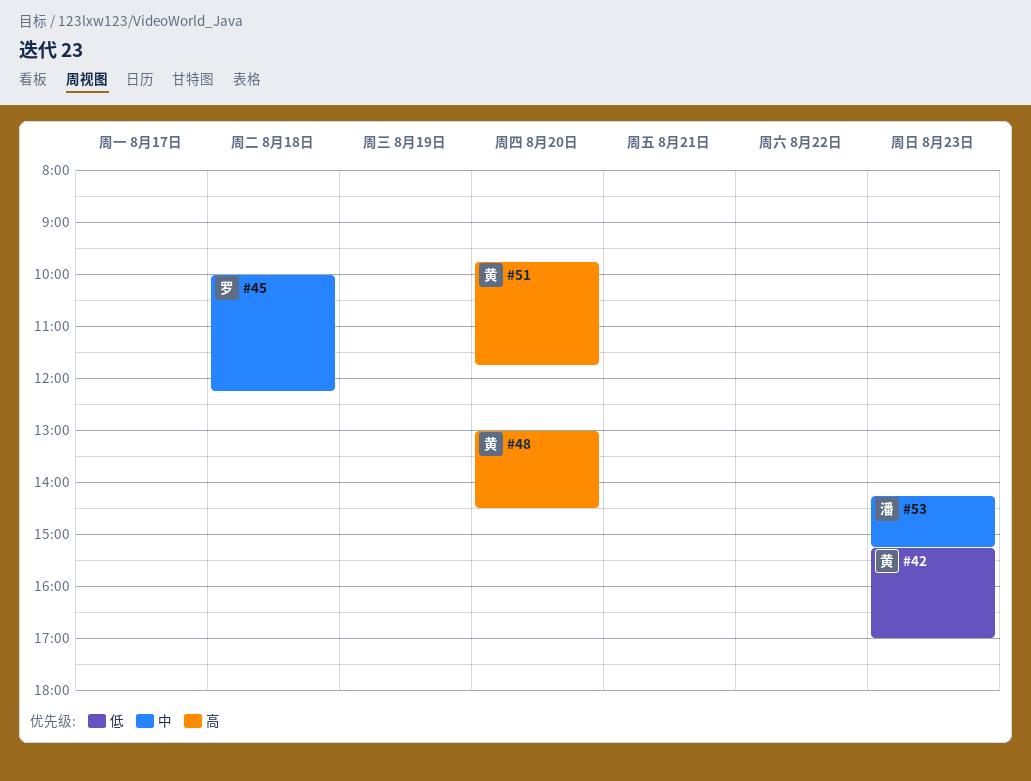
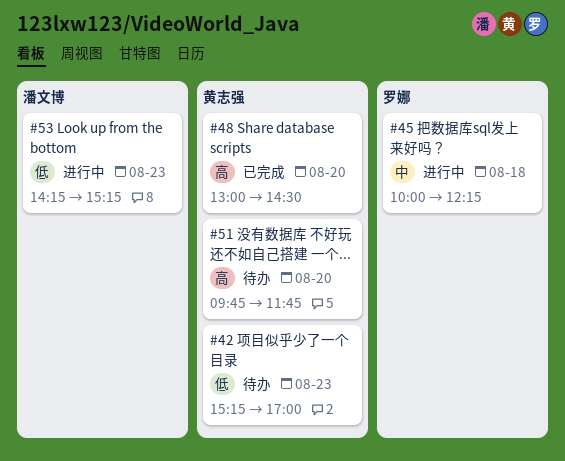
#53, priority: 中 -> 低

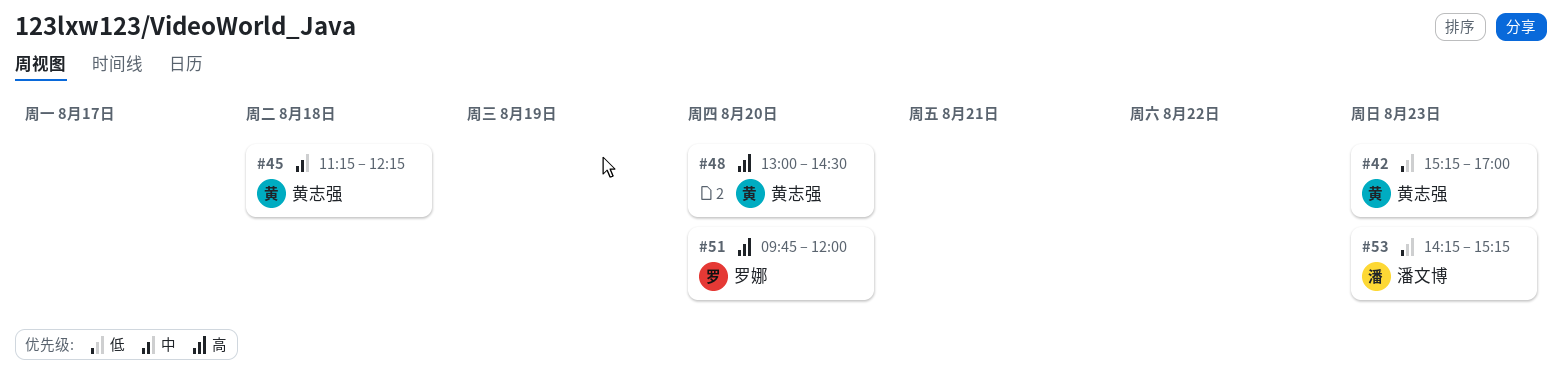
#45, owner: 罗娜 -> 黄志强
#45, begins: 10:00 -> 11:15
#51, owner: 黄志强 -> 罗娜
#51, ends: 11:45 -> 12:00

